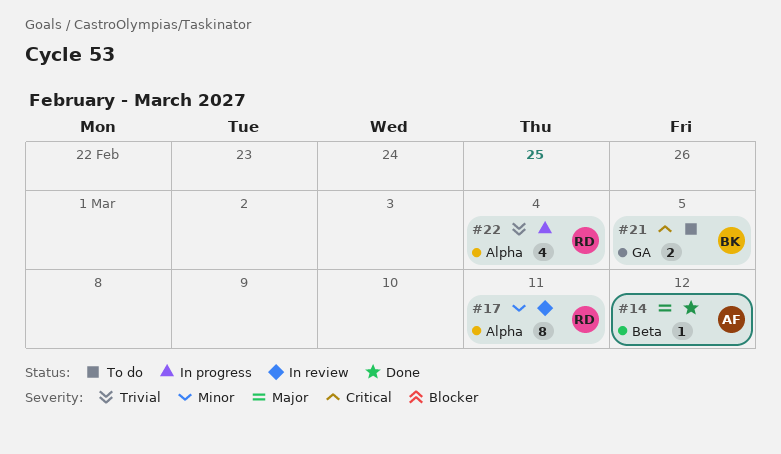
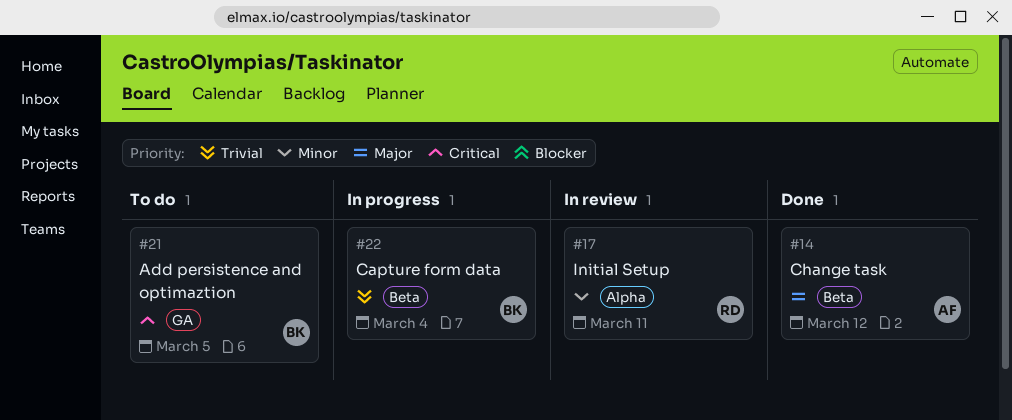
#22, owner: RD -> BK
#22, label: Alpha -> Beta

